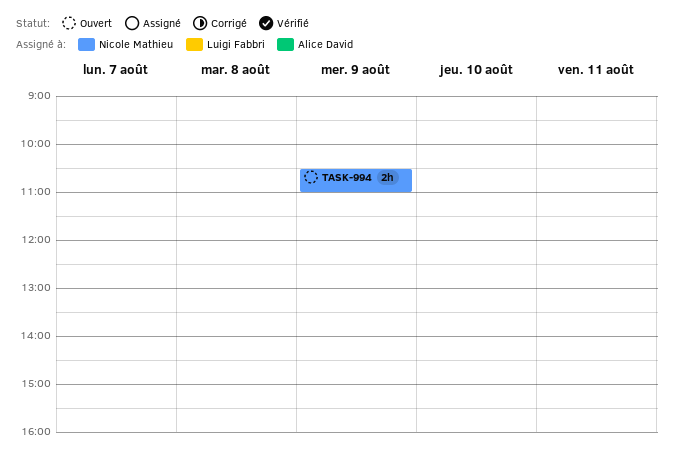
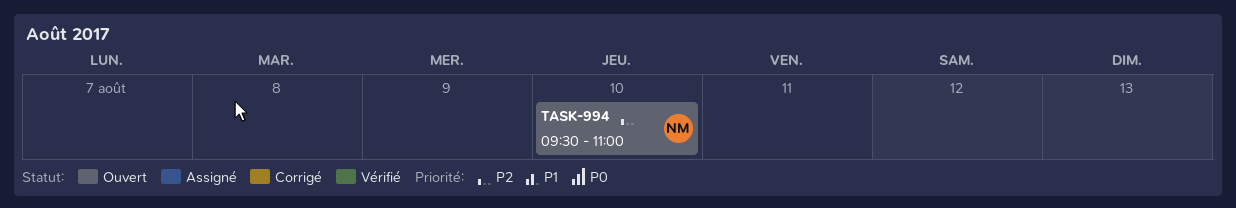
TASK-994, day: Aug 9 -> Aug 10
TASK-994, begins: 10:30 -> 09:30

